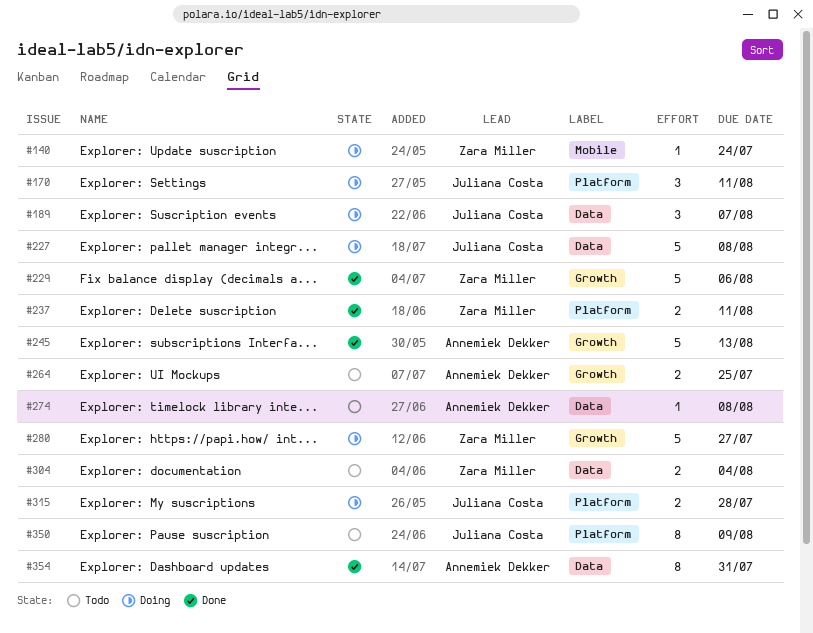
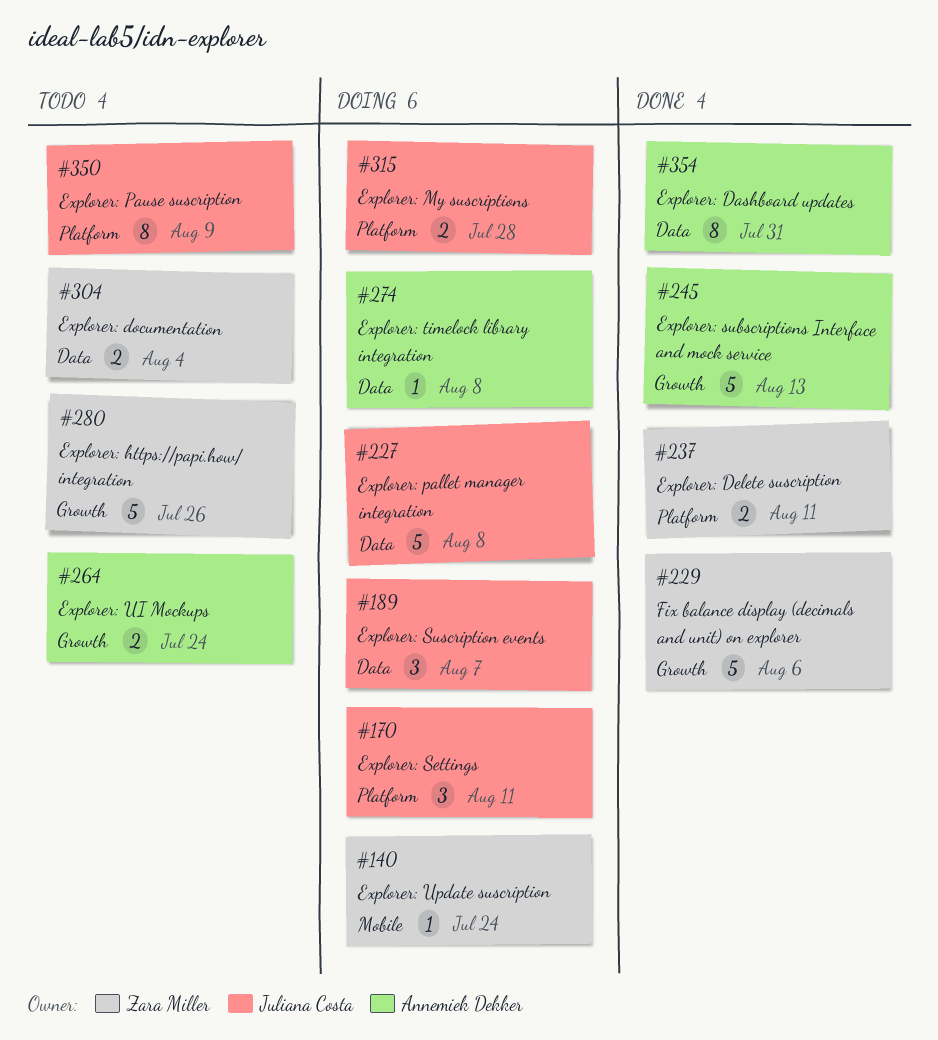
#264, due: Jul 25 -> Jul 24
#274, status: Todo -> Doing
#280, status: Doing -> Todo
#280, due: Jul 27 -> Jul 26

